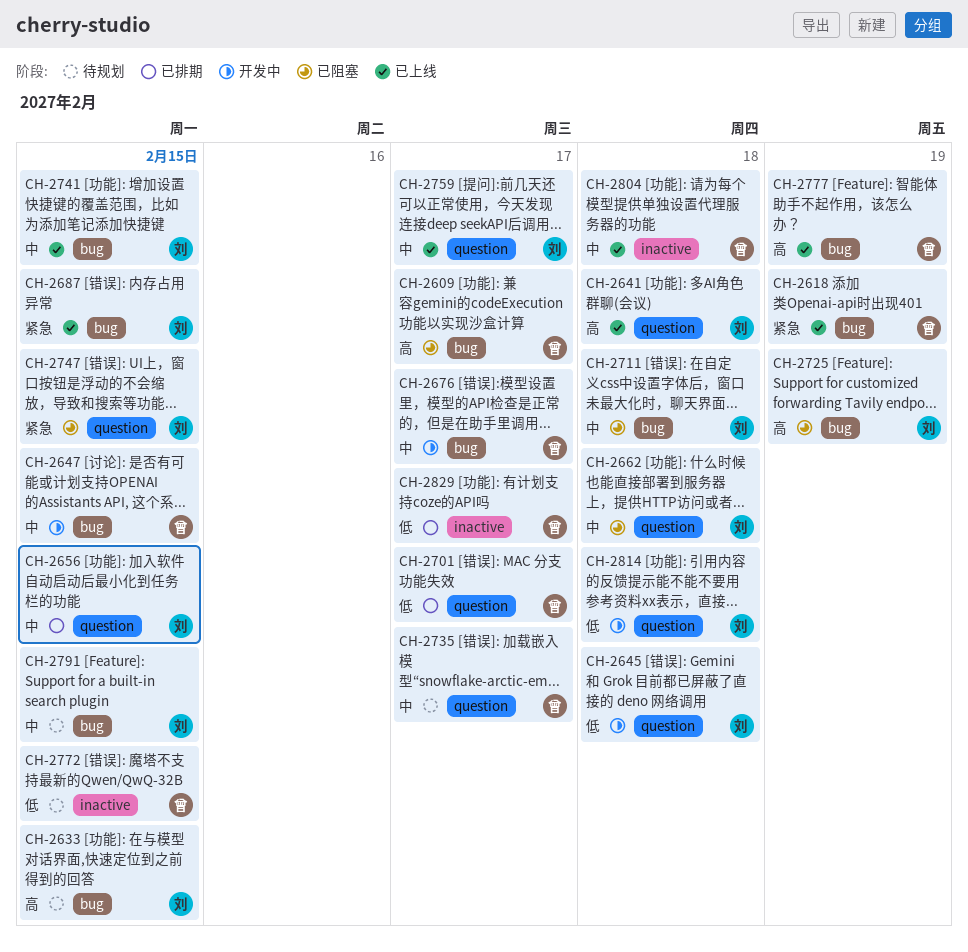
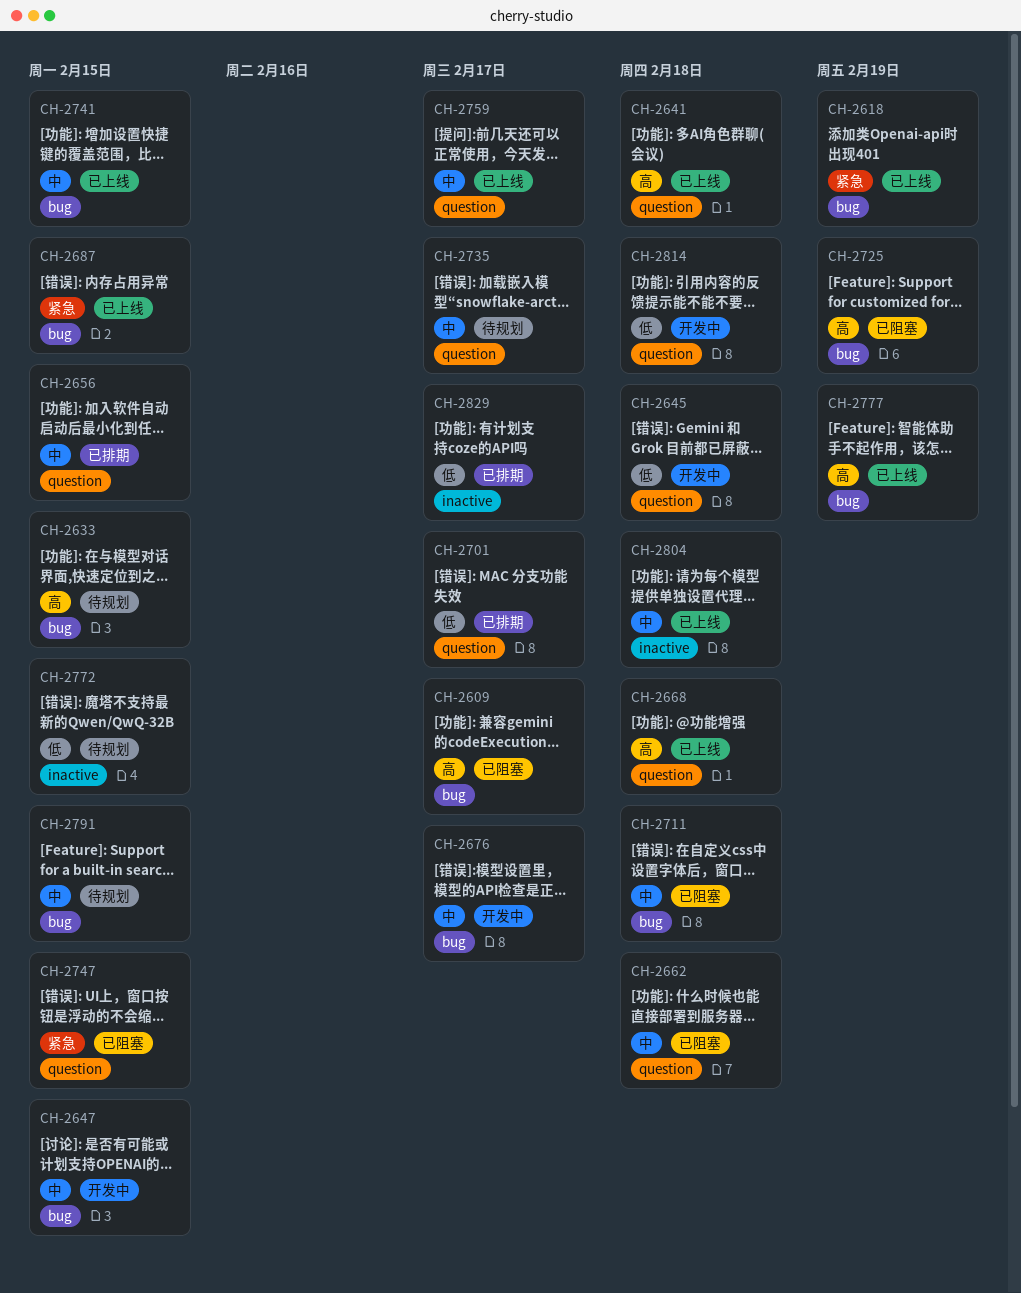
CH-2668: none -> present

